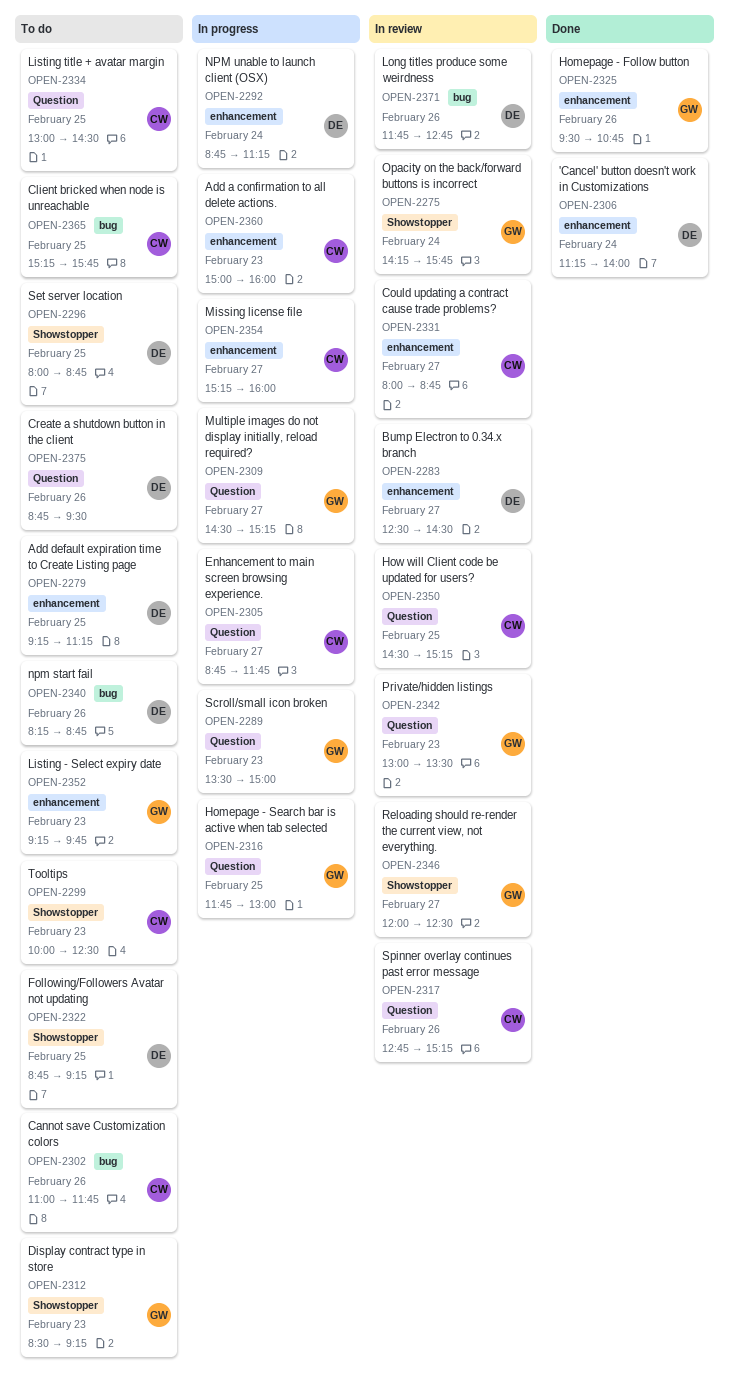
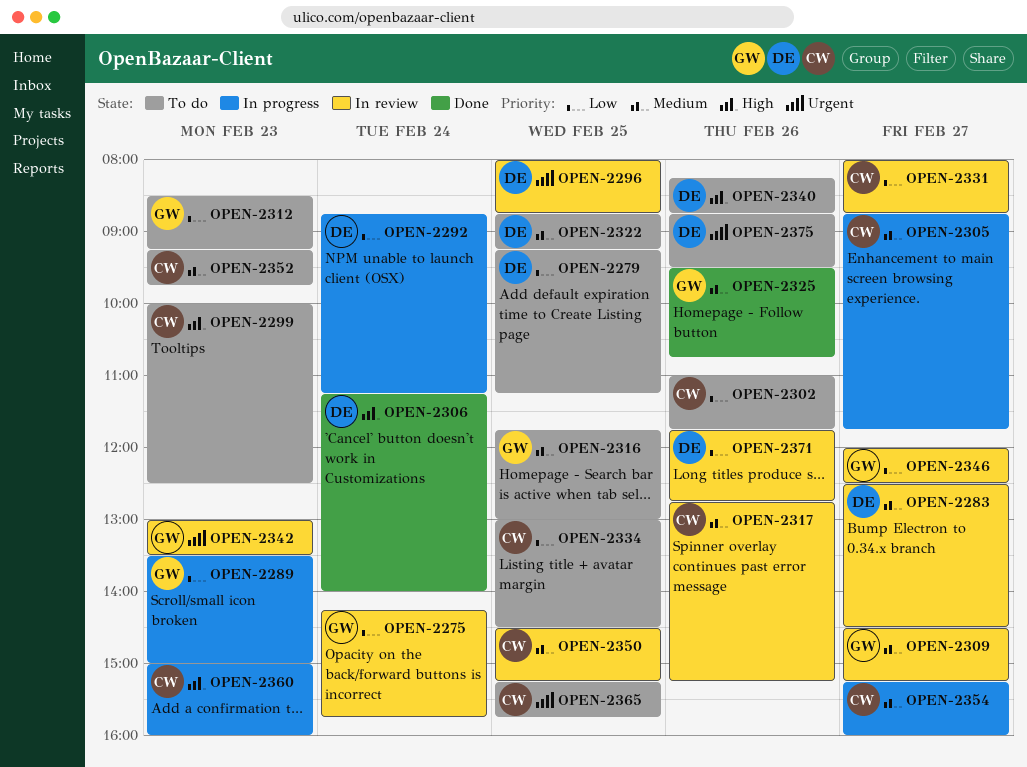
OPEN-2296, status: To do -> In review
OPEN-2309, status: In progress -> In review
OPEN-2316, status: In progress -> To do
OPEN-2352, owner: GW -> CW

